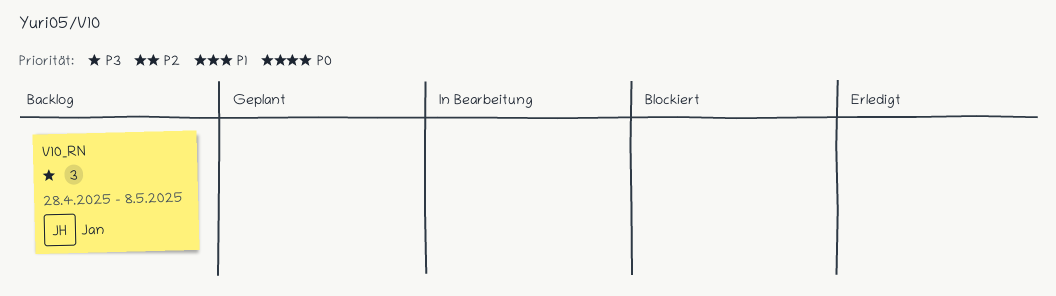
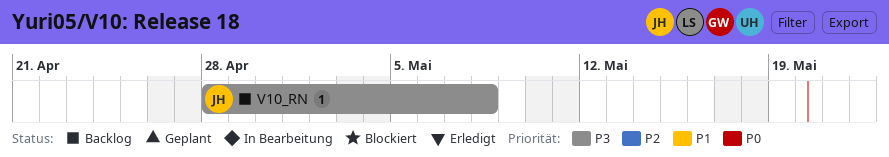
V10_RN, estimate: 3 -> 1

